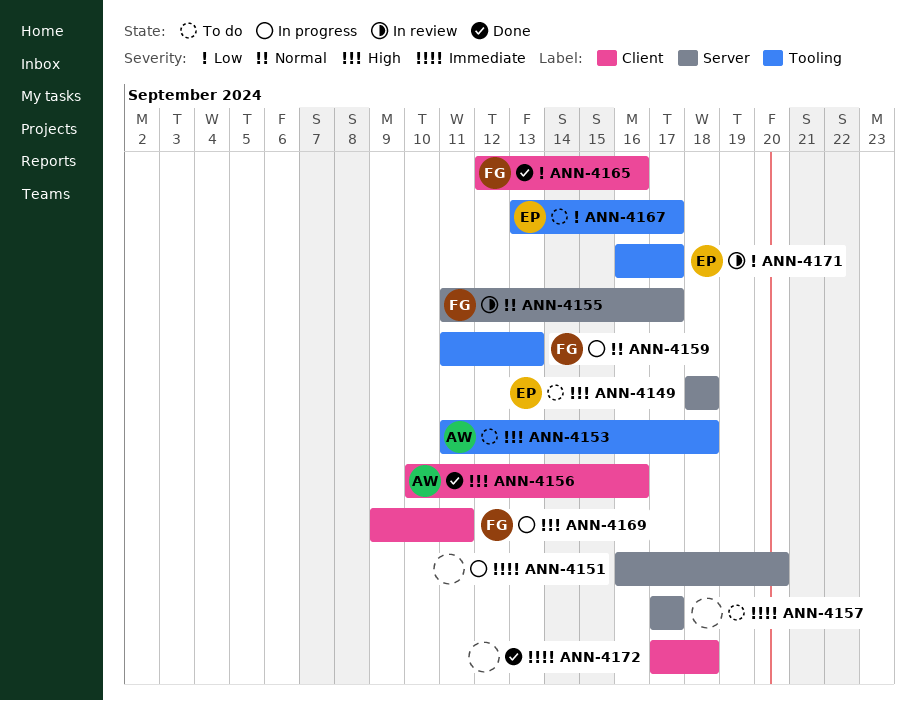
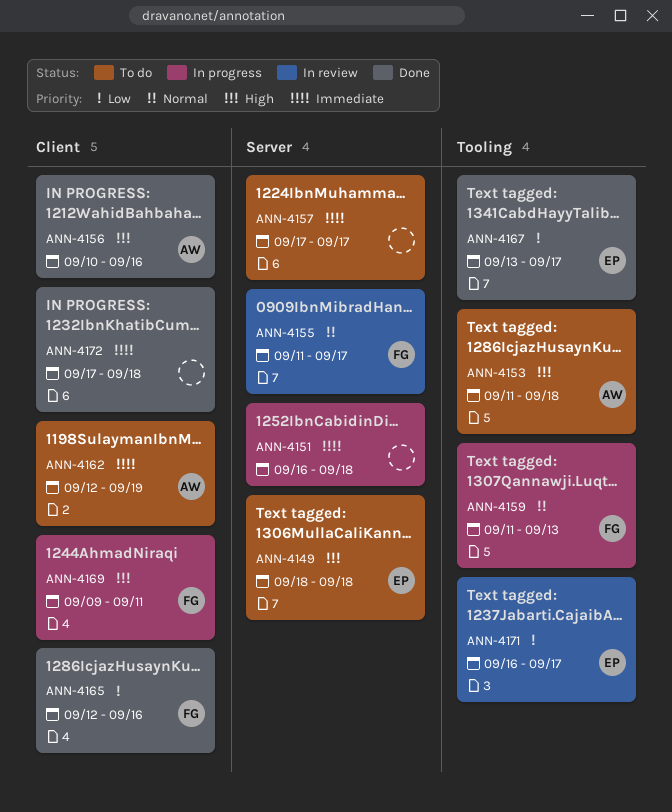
ANN-4151, due: Sep 20 -> Sep 18
ANN-4162: none -> present
ANN-4167, status: To do -> Done

